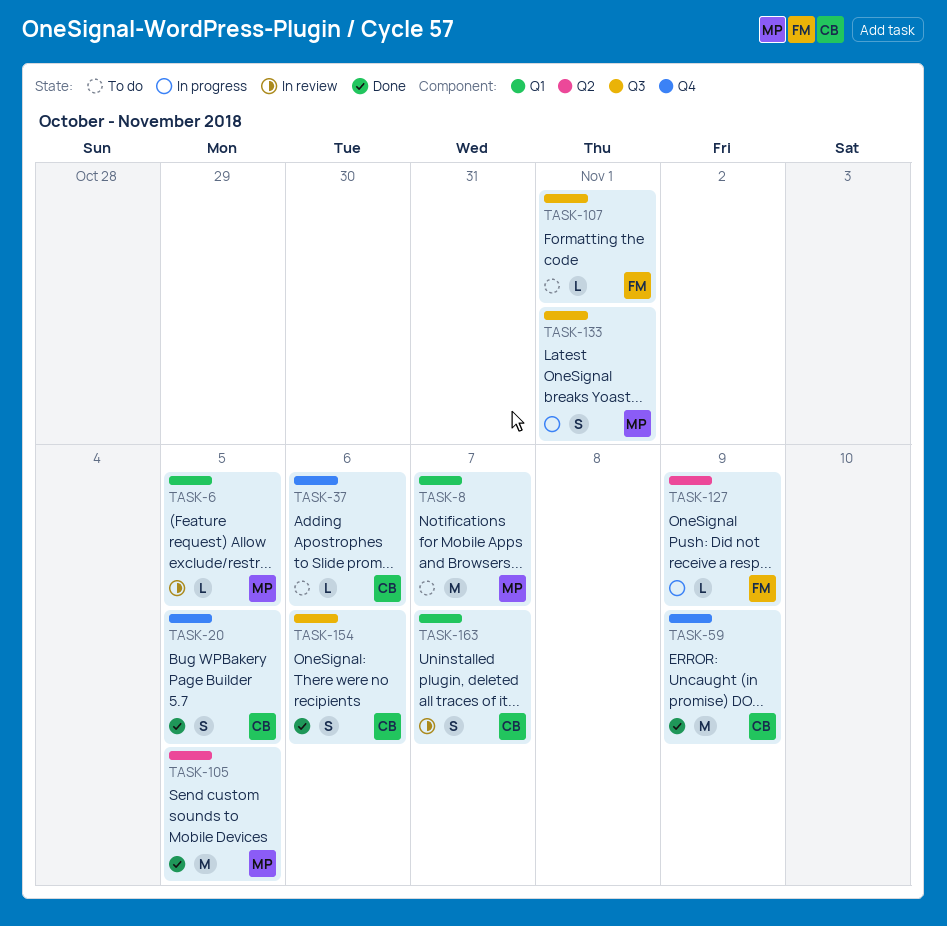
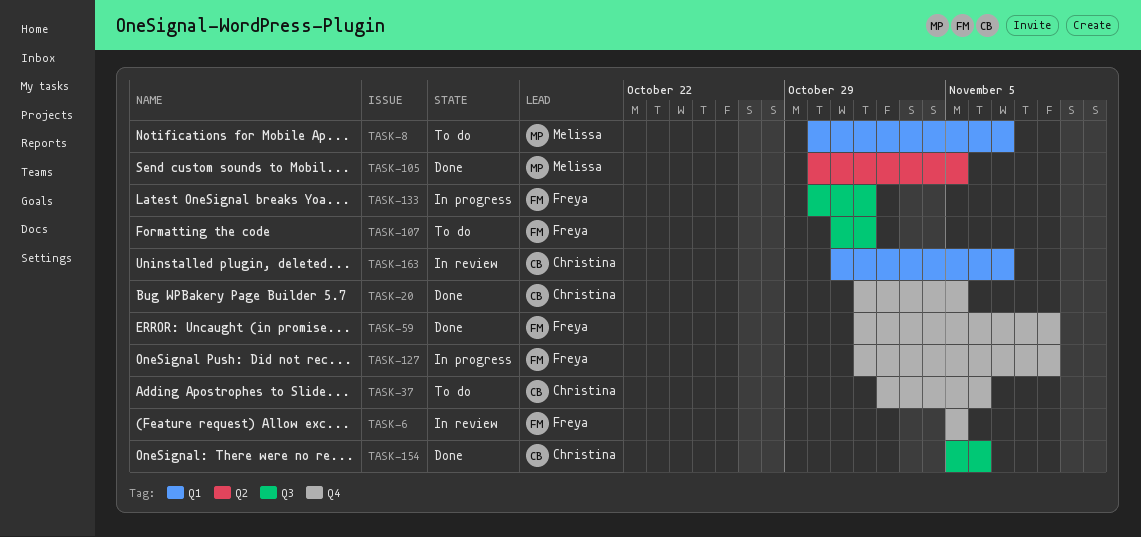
TASK-6, owner: Melissa -> Freya
TASK-6, label: Q1 -> Q4
TASK-59, owner: Christina -> Freya
TASK-127, label: Q2 -> Q4
TASK-133, owner: Melissa -> Freya

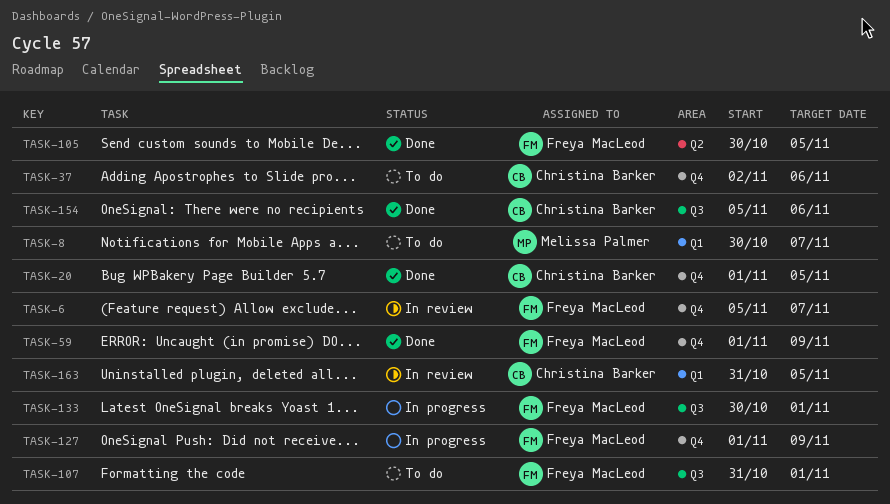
TASK-6, due: Nov 5 -> Nov 7
TASK-105, owner: Melissa Palmer -> Freya MacLeod
TASK-163, due: Nov 7 -> Nov 5

